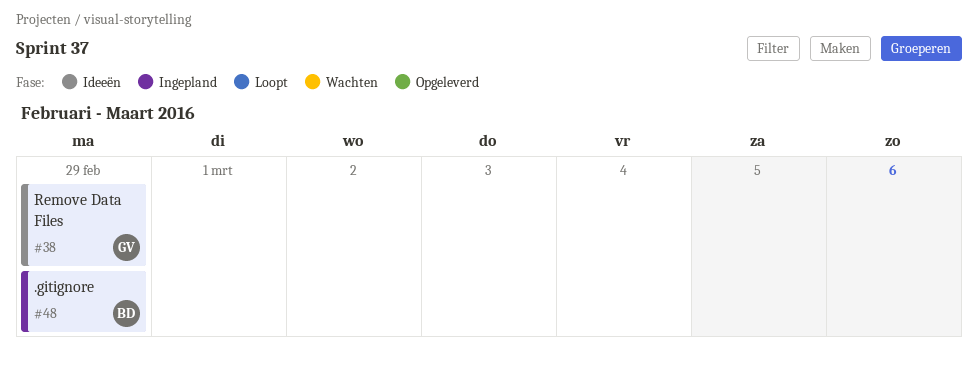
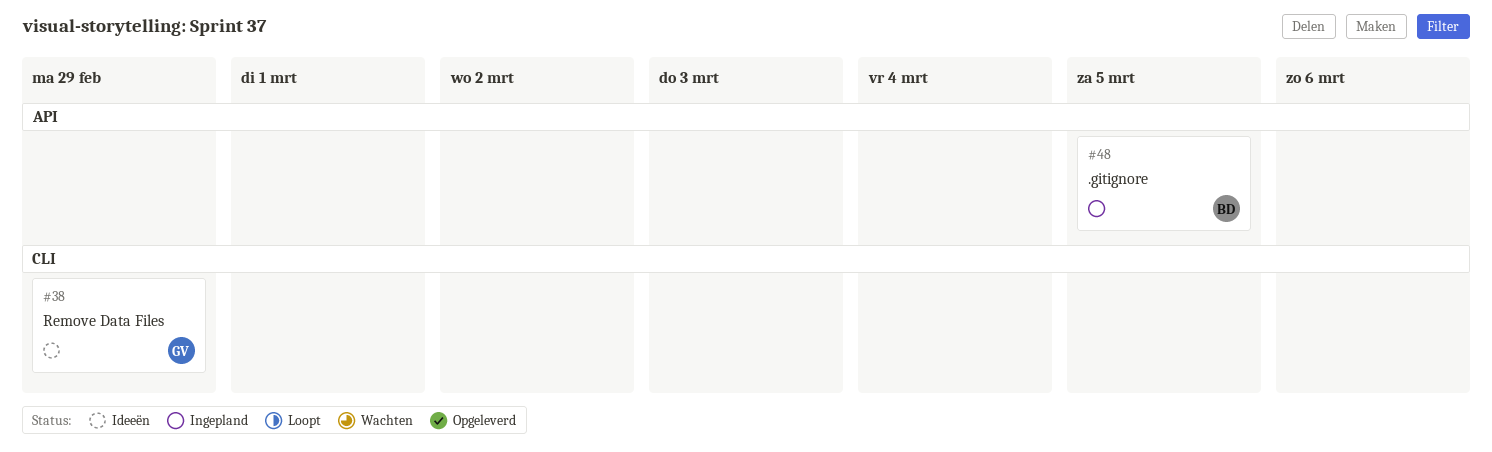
#48, due: Feb 29 -> Mar 5

